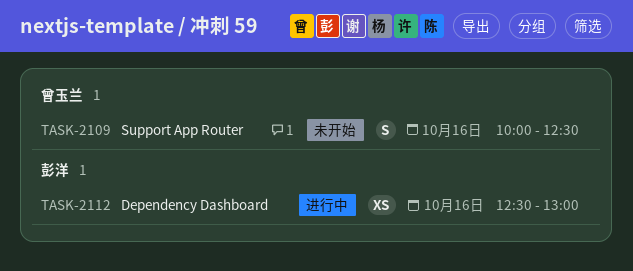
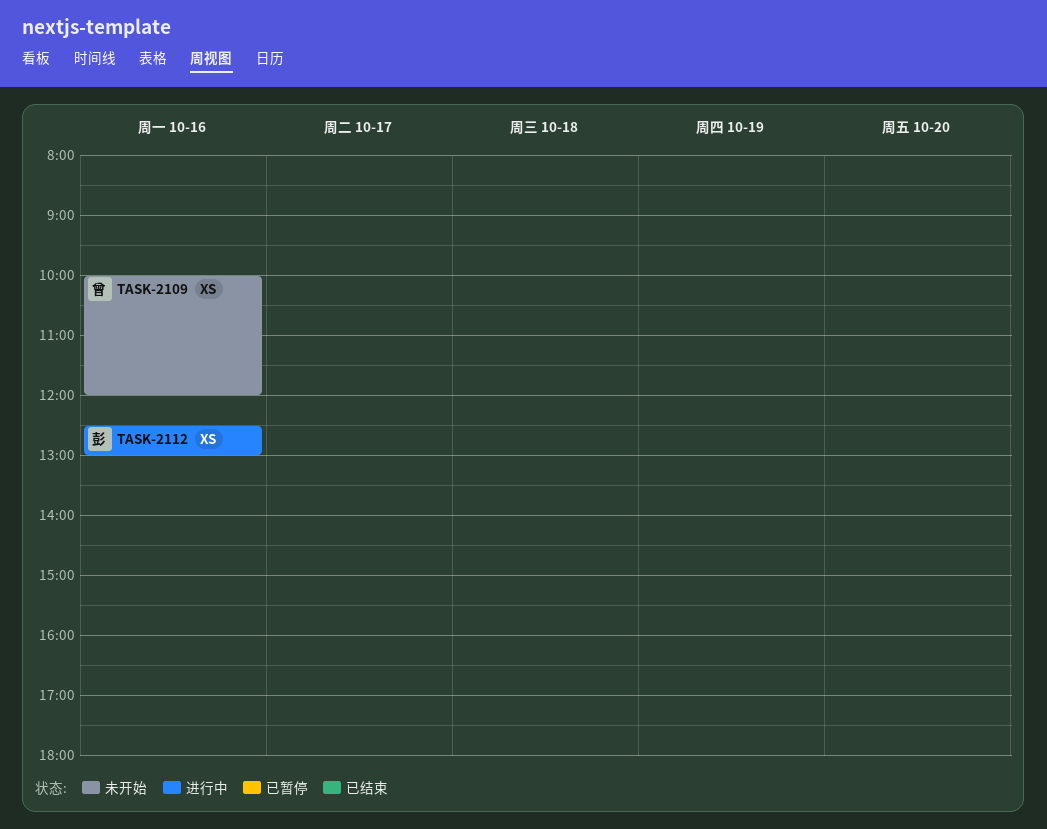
TASK-2109, estimate: S -> XS
TASK-2109, ends: 12:30 -> 12:00

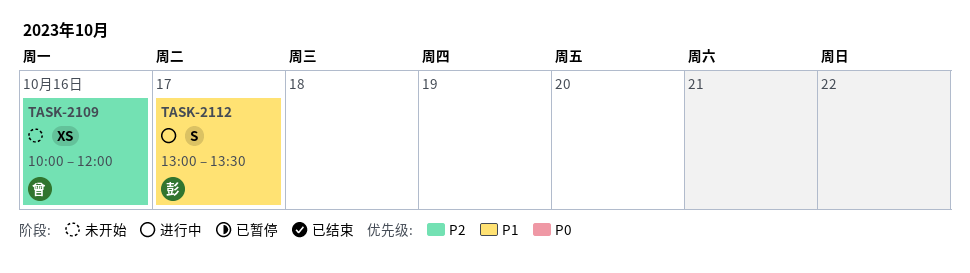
TASK-2112, estimate: XS -> S
TASK-2112, day: Oct 16 -> Oct 17
TASK-2112, begins: 12:30 -> 13:00
TASK-2112, ends: 13:00 -> 13:30

